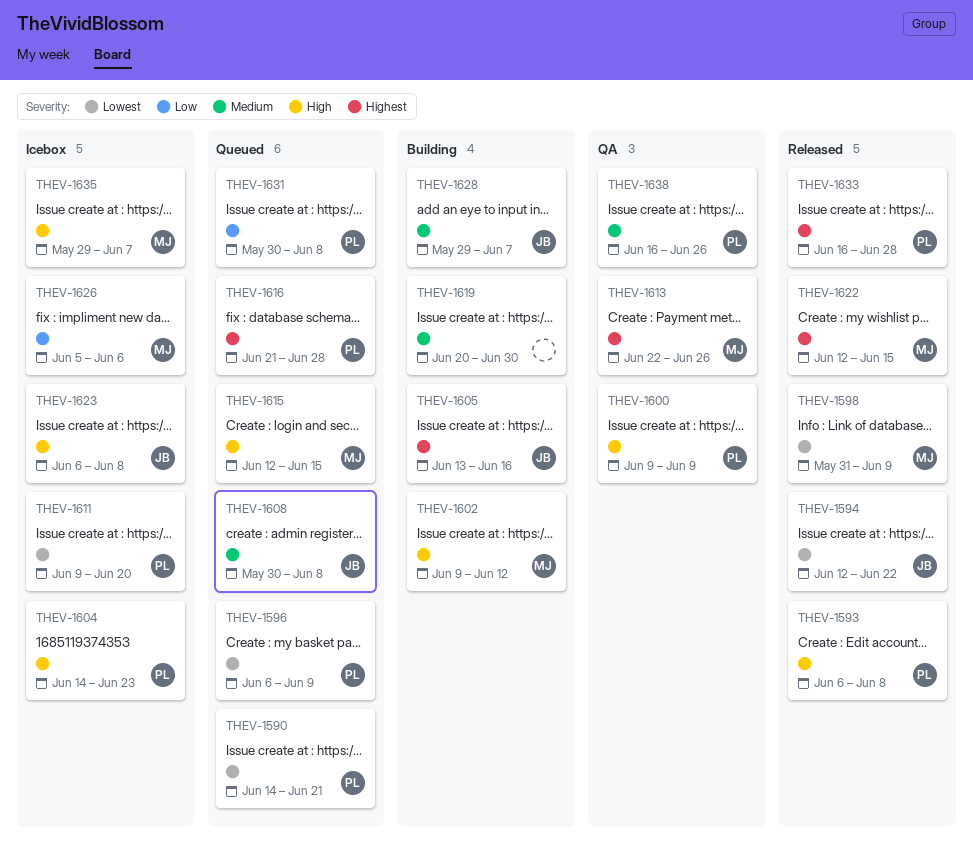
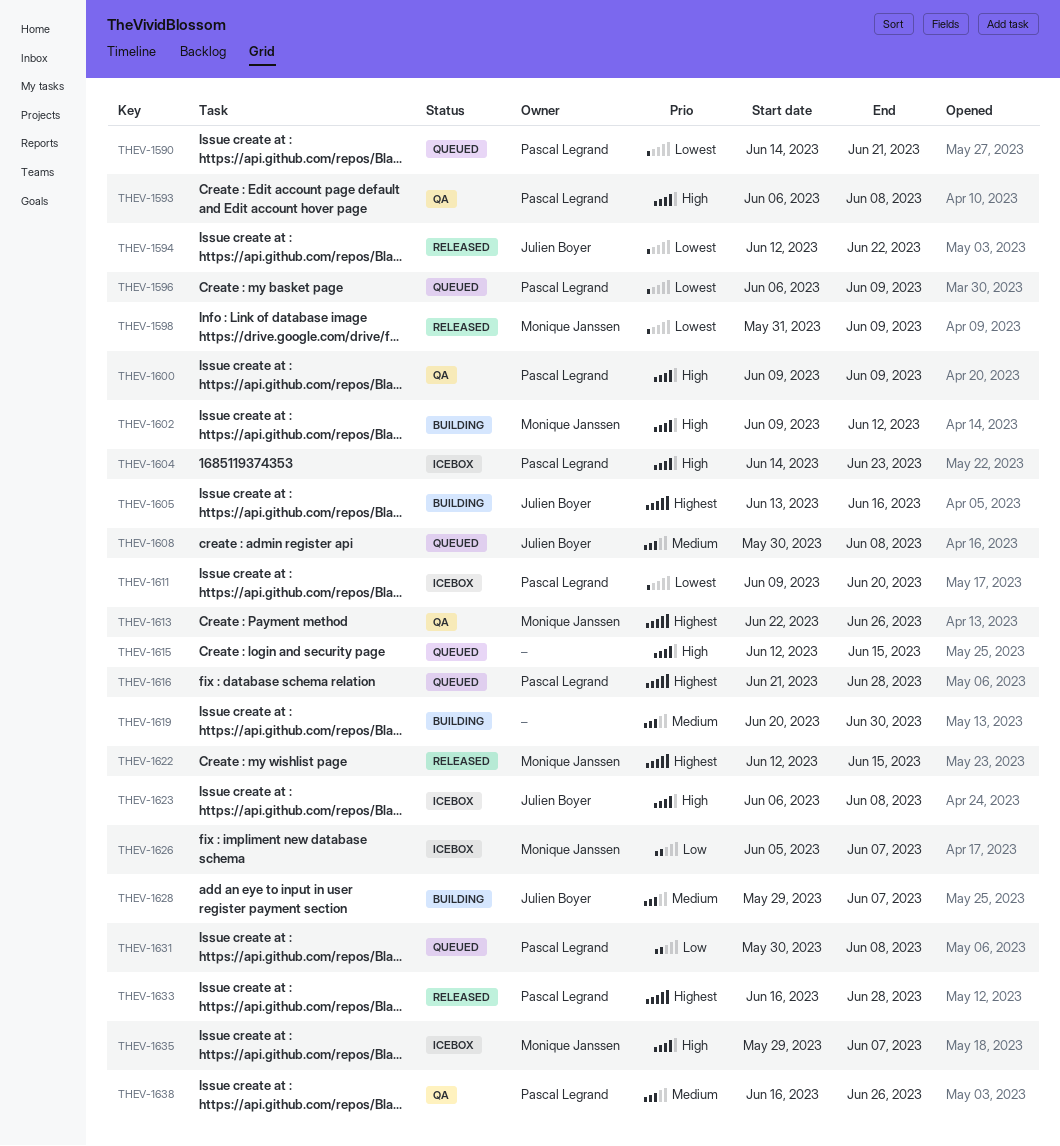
THEV-1593, status: Released -> QA
THEV-1615, owner: Monique Janssen -> none
THEV-1626, due: Jun 6 -> Jun 7

